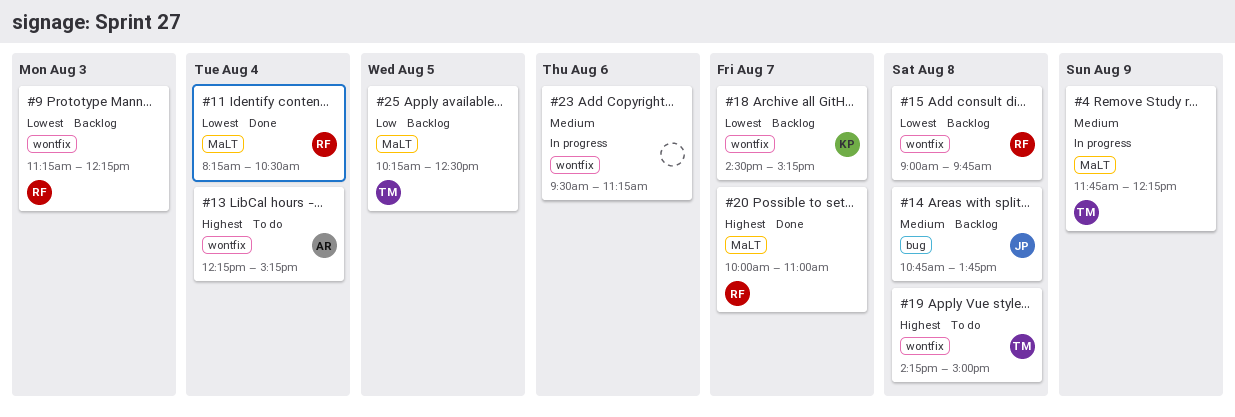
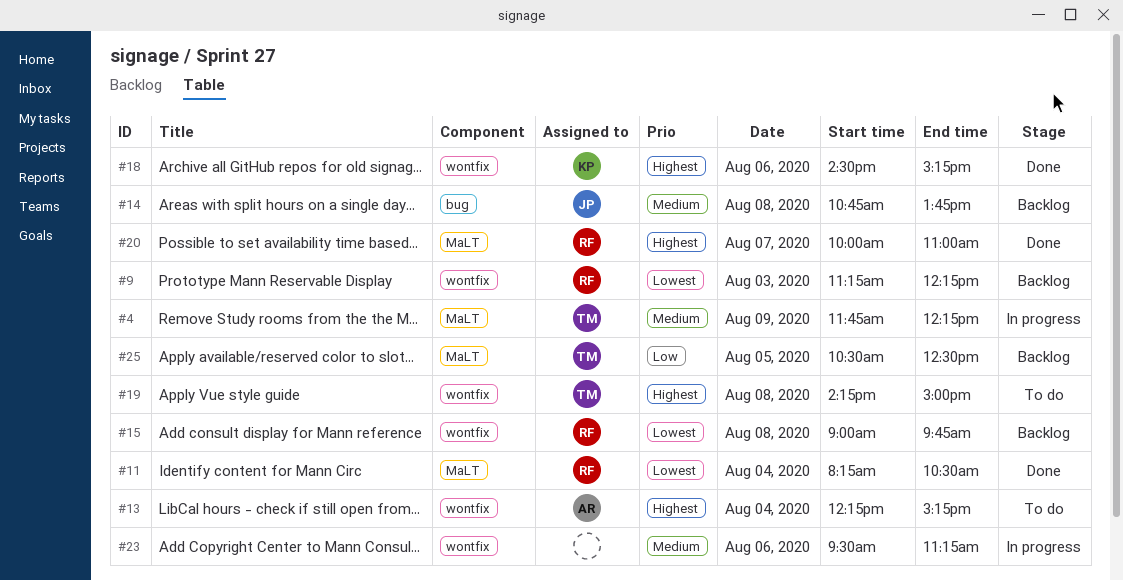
#18, status: Backlog -> Done
#18, priority: Lowest -> Highest
#18, day: Aug 7 -> Aug 6
#25, begins: 10:15 -> 10:30

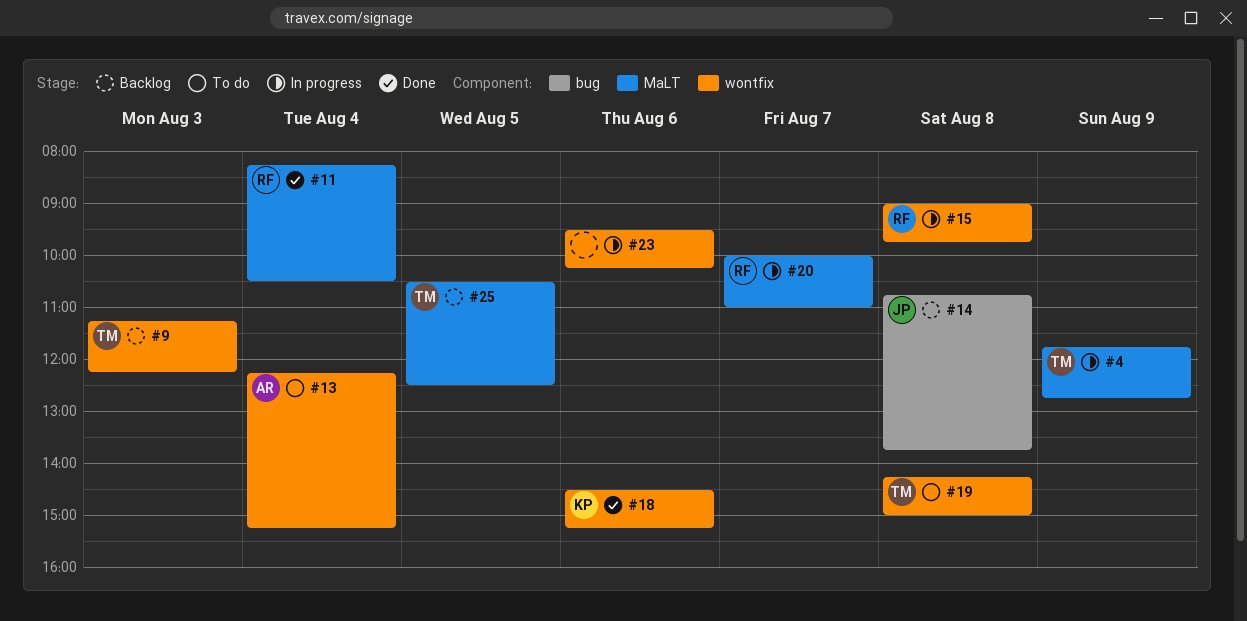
#4, ends: 12:15 -> 12:45
#9, owner: RF -> TM
#15, status: Backlog -> In progress
#20, status: Done -> In progress
#23, ends: 11:15 -> 10:15

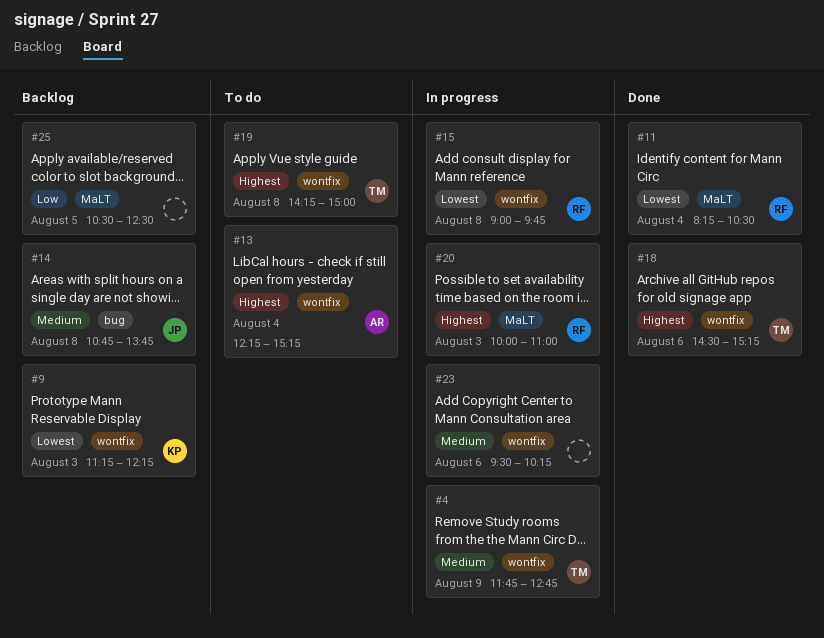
#4, label: MaLT -> wontfix
#9, owner: TM -> KP
#18, owner: KP -> TM
#20, day: Aug 7 -> Aug 3
#25, owner: TM -> none

